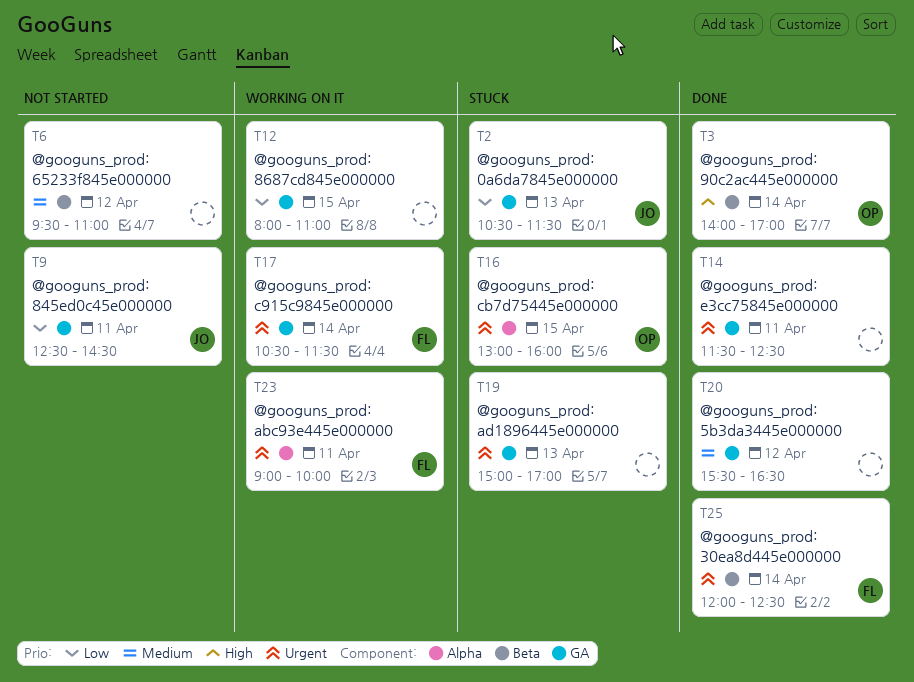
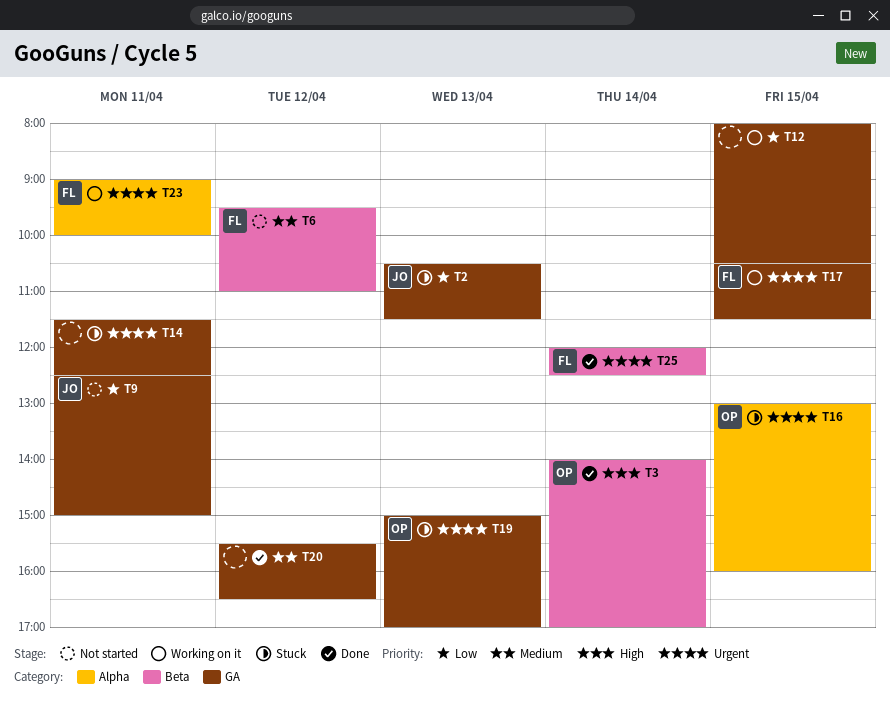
T6, owner: none -> FL
T9, ends: 14:30 -> 15:00
T12, ends: 11:00 -> 10:30
T14, status: Done -> Stuck
T17, day: Apr 14 -> Apr 15
T19, owner: none -> OP

